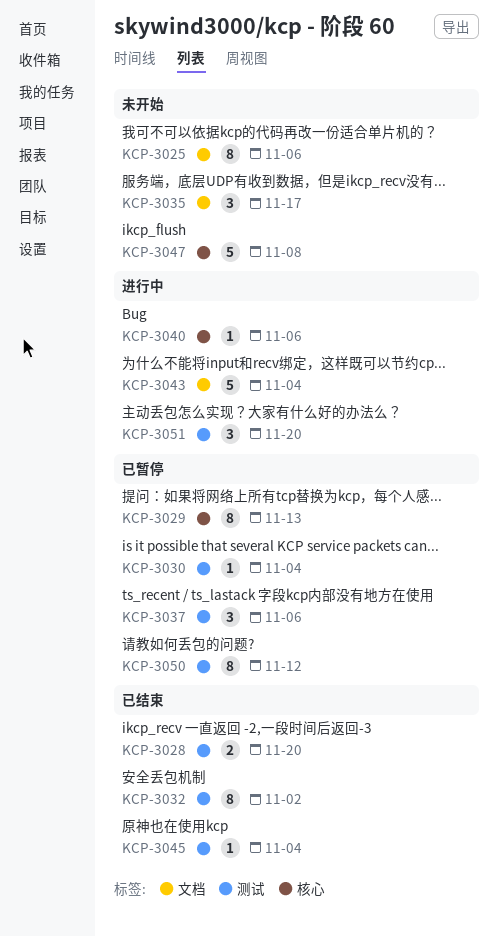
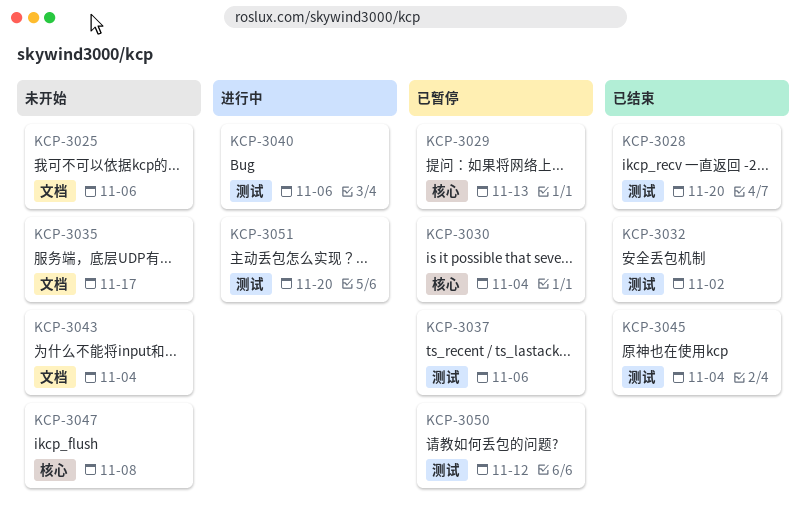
KCP-3030, label: 测试 -> 核心
KCP-3040, label: 核心 -> 测试
KCP-3043, status: 进行中 -> 未开始

